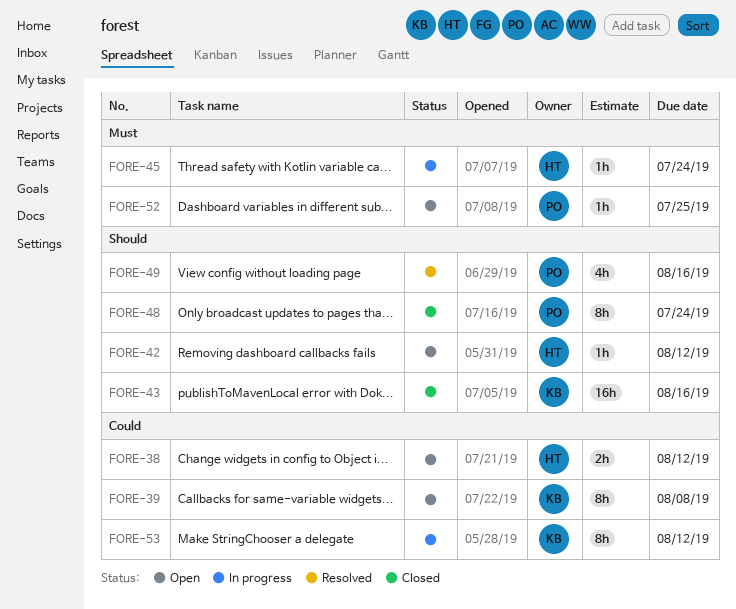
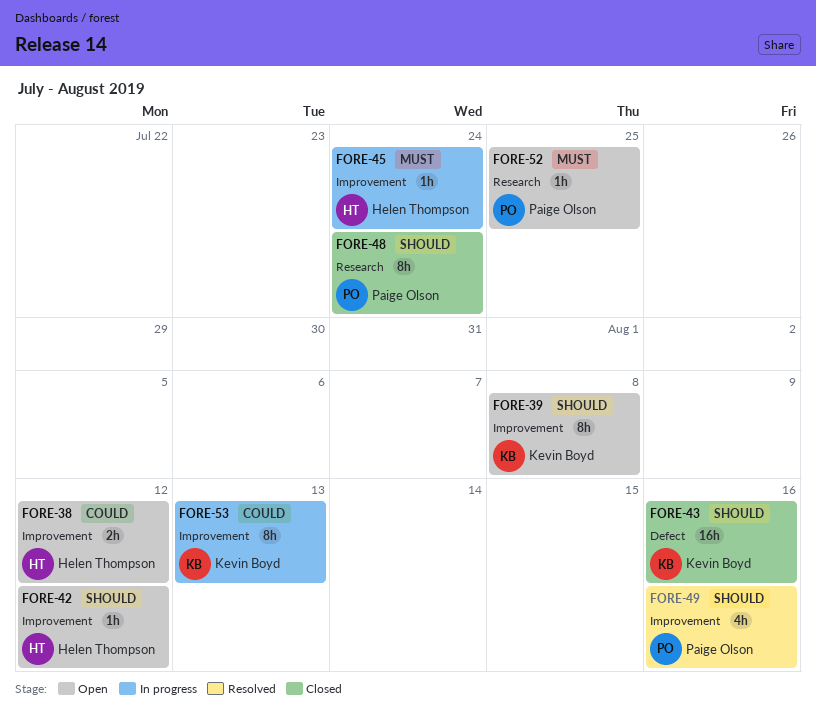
FORE-39, priority: Could -> Should
FORE-53, due: Aug 12 -> Aug 13

